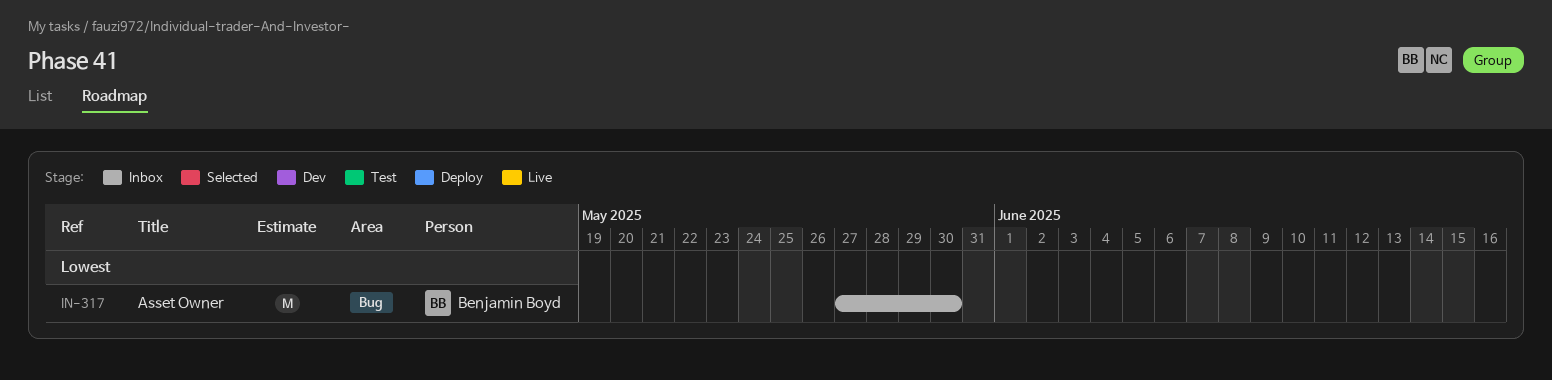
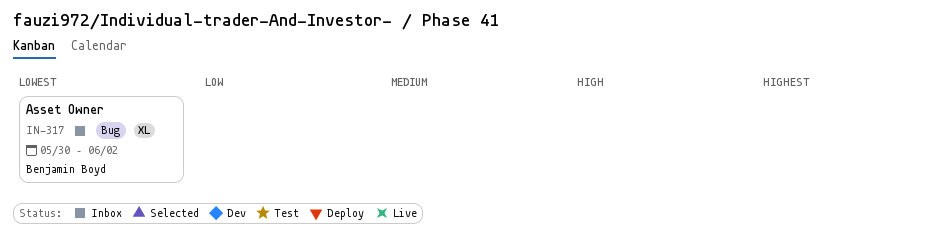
IN-317, estimate: M -> XL
IN-317, start: May 27 -> May 30
IN-317, due: May 30 -> Jun 2

